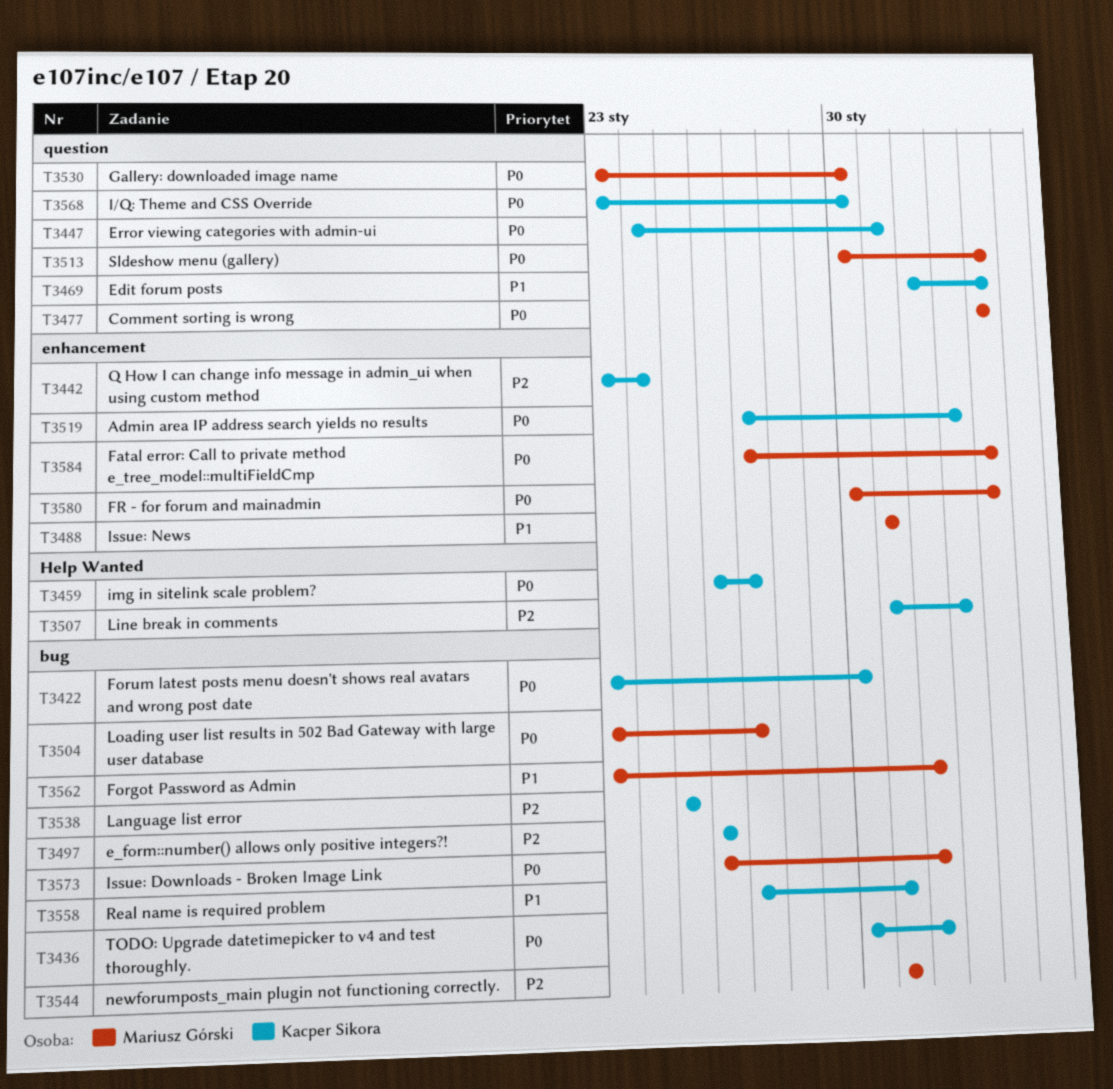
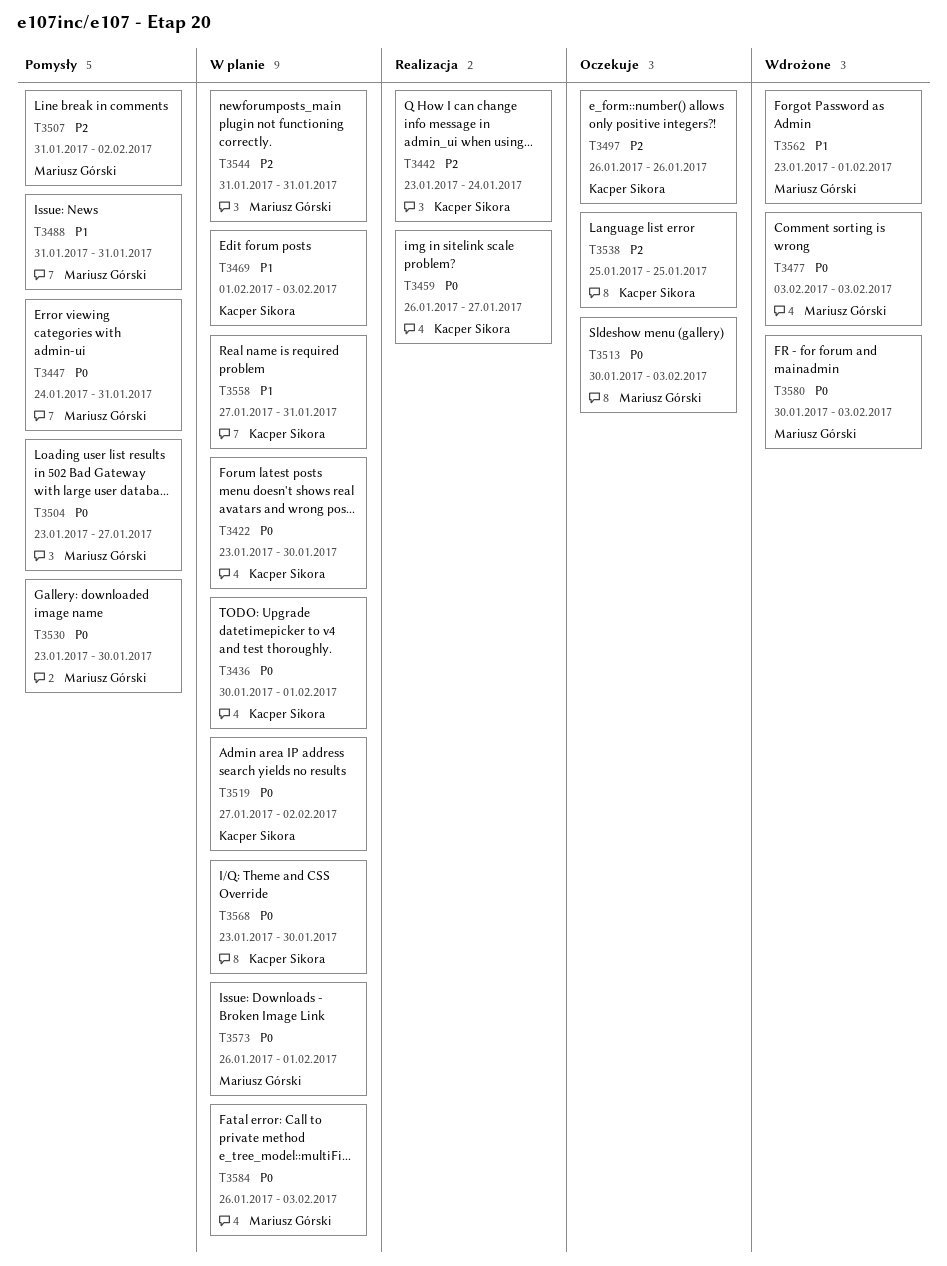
T3447, owner: Kacper Sikora -> Mariusz Górski
T3507, owner: Kacper Sikora -> Mariusz Górski
T3584, start: Jan 27 -> Jan 26

